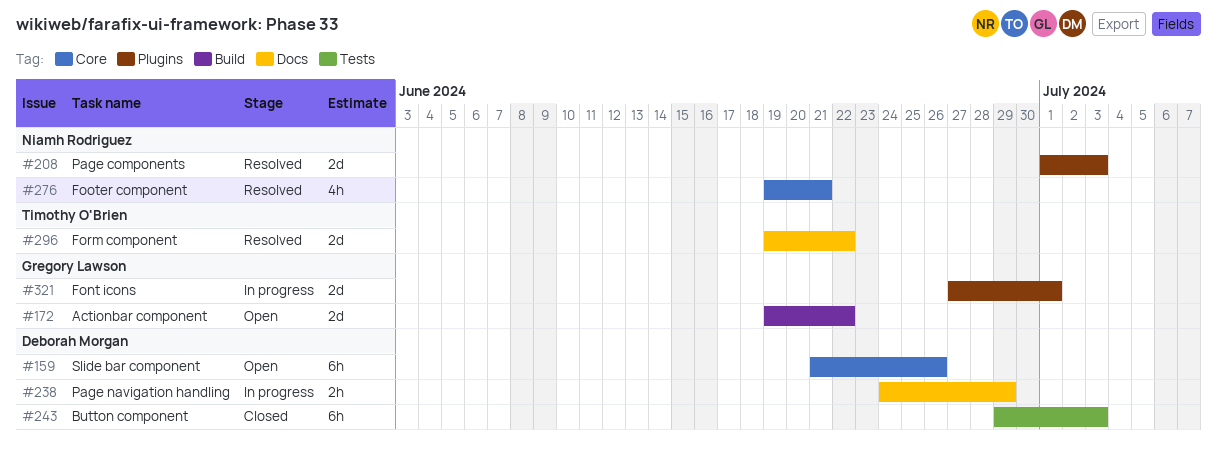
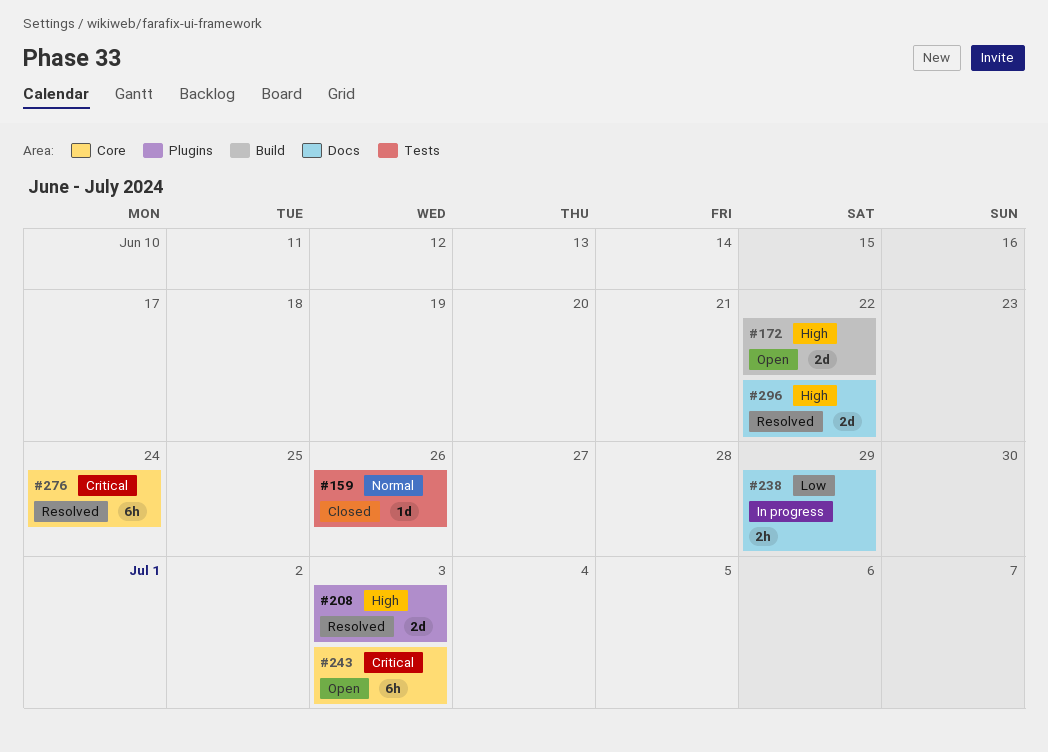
#159, status: Open -> Closed
#159, label: Core -> Tests
#159, estimate: 6h -> 1d
#243, status: Closed -> Open
#243, label: Tests -> Core
#276, estimate: 4h -> 6h
#276, due: Jun 21 -> Jun 24
#321: present -> none

